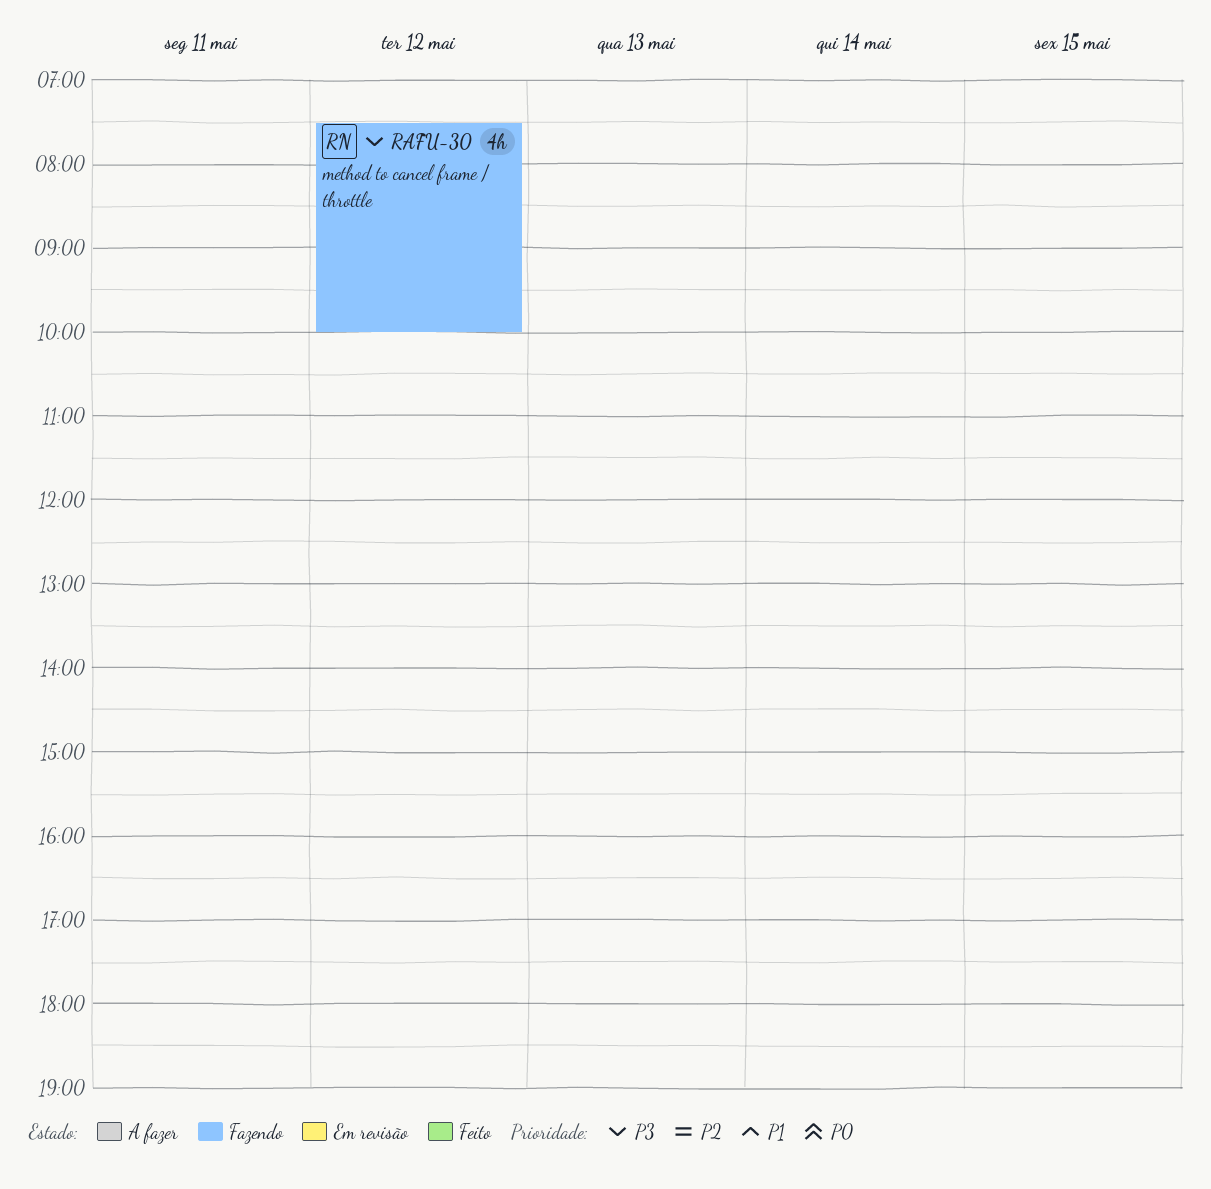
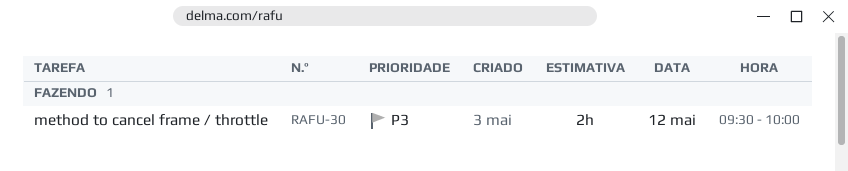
RAFU-30, estimate: 4h -> 2h
RAFU-30, begins: 07:30 -> 09:30

